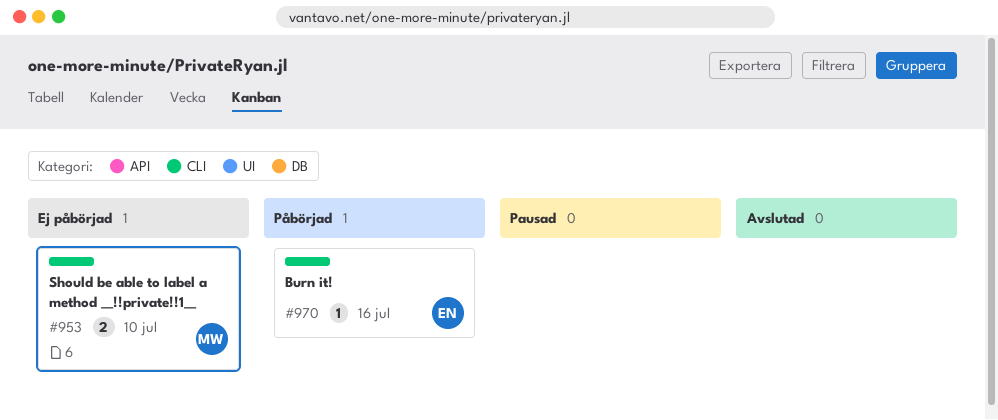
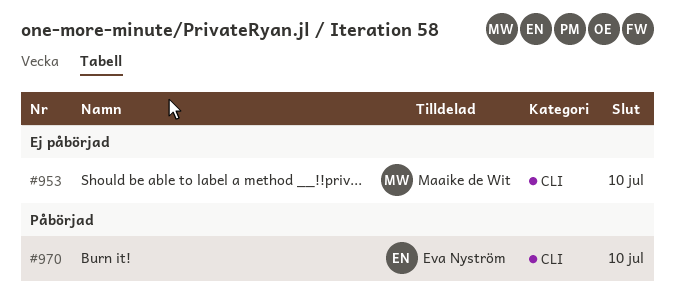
#970, due: Jul 16 -> Jul 10

